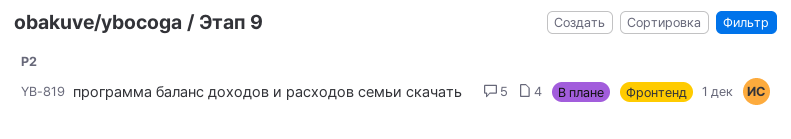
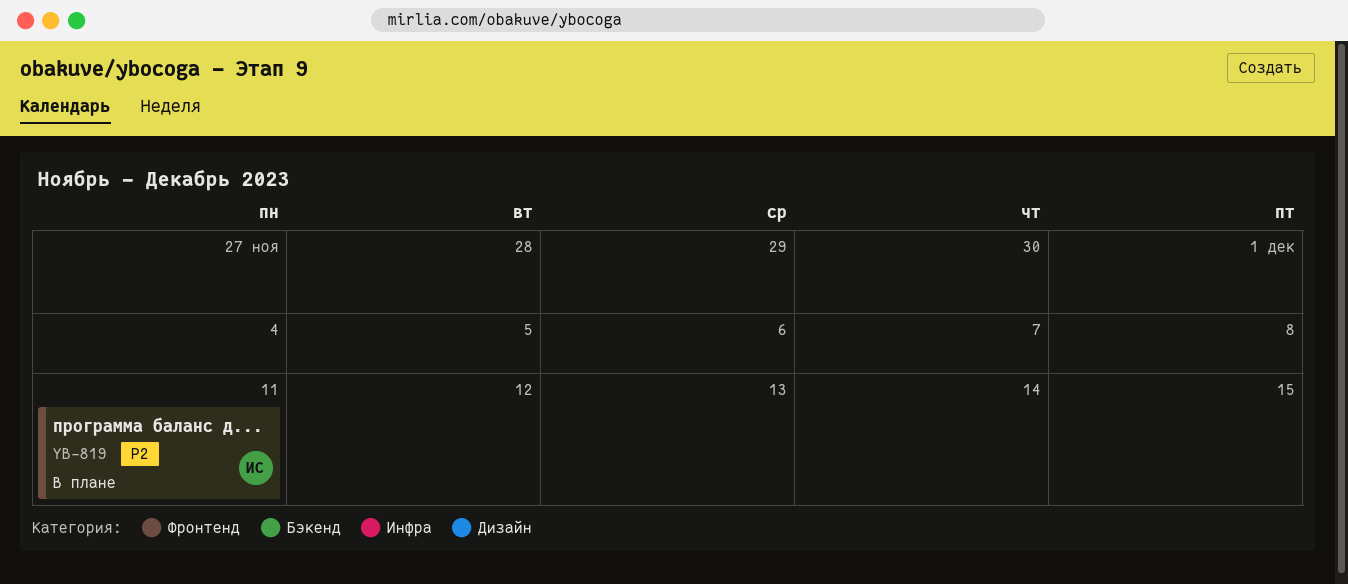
YB-819, due: Dec 1 -> Dec 11

